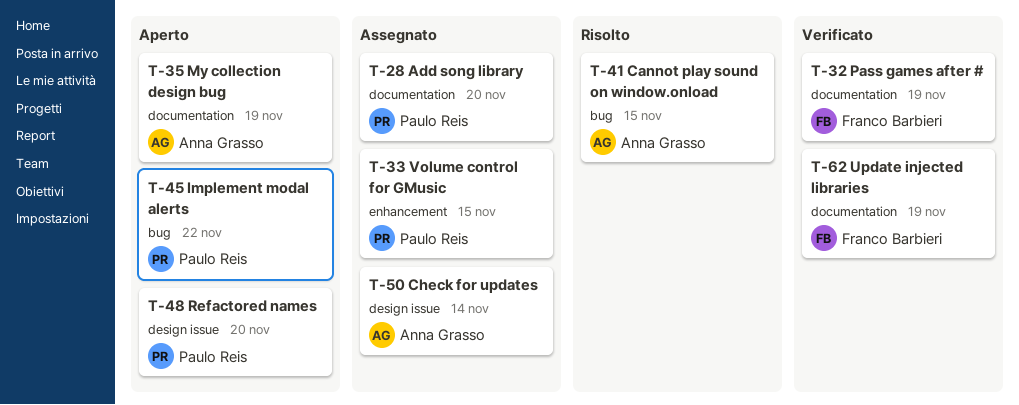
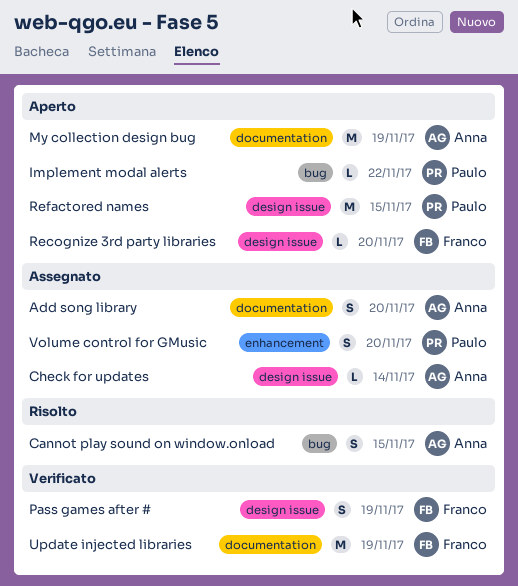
Add song library, owner: Paulo Reis -> Anna Grasso
Pass games after #, label: documentation -> design issue
Recognize 3rd party libraries: none -> present
Refactored names, due: Nov 20 -> Nov 15
Volume control for GMusic, due: Nov 15 -> Nov 20

